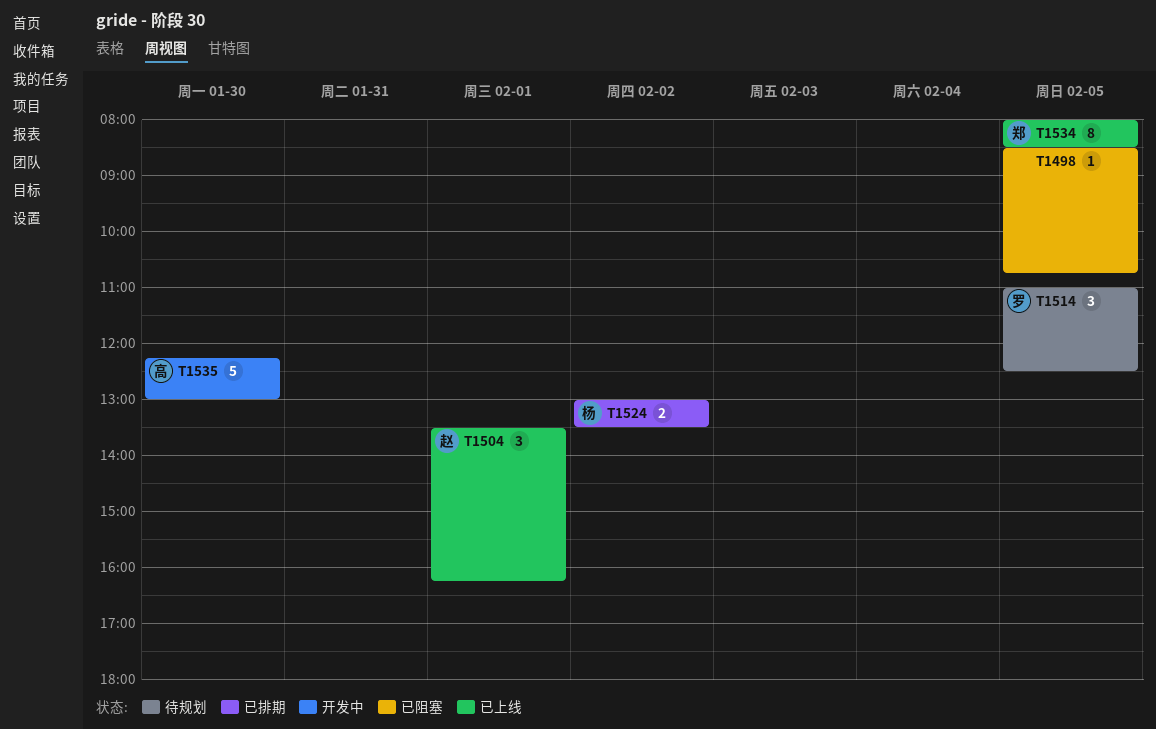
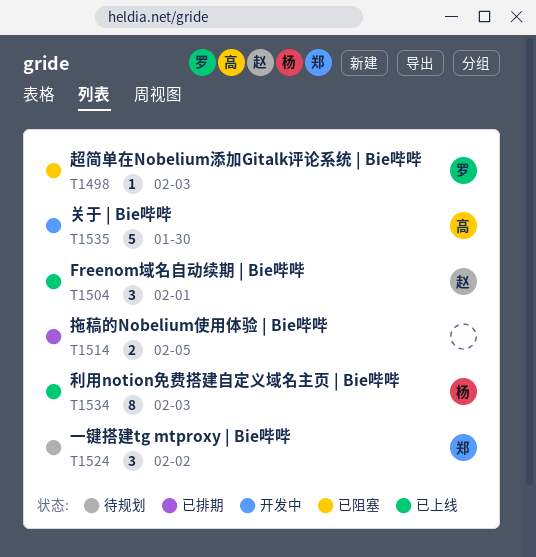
T1498, owner: none -> 罗
T1498, day: Feb 5 -> Feb 3
T1514, status: 待规划 -> 已排期
T1514, owner: 罗 -> none
T1514, estimate: 3 -> 2
T1524, status: 已排期 -> 待规划
T1524, owner: 杨 -> 郑
T1524, estimate: 2 -> 3
T1534, owner: 郑 -> 杨
T1534, day: Feb 5 -> Feb 3

